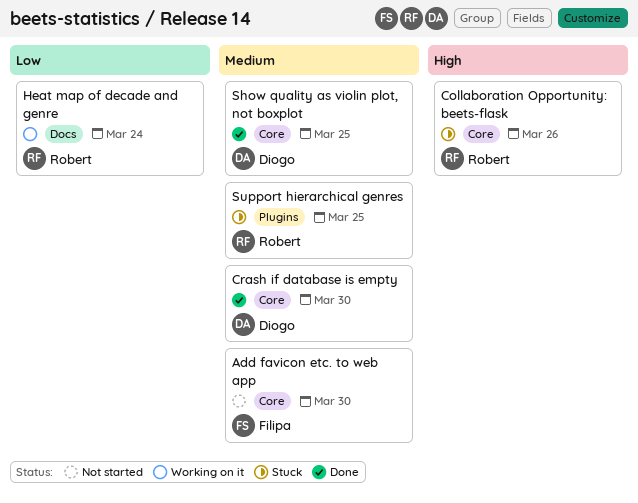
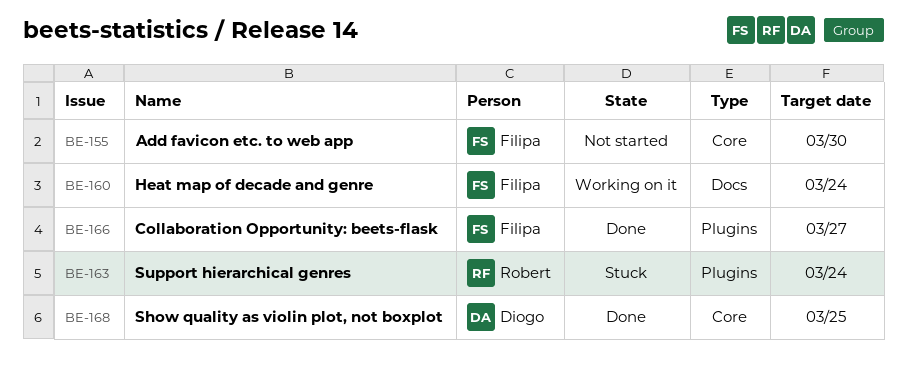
Collaboration Opportunity: beets-flask, status: Stuck -> Done
Collaboration Opportunity: beets-flask, owner: Robert -> Filipa
Collaboration Opportunity: beets-flask, label: Core -> Plugins
Collaboration Opportunity: beets-flask, due: Mar 26 -> Mar 27
Crash if database is empty: present -> none
Heat map of decade and genre, owner: Robert -> Filipa
Support hierarchical genres, due: Mar 25 -> Mar 24

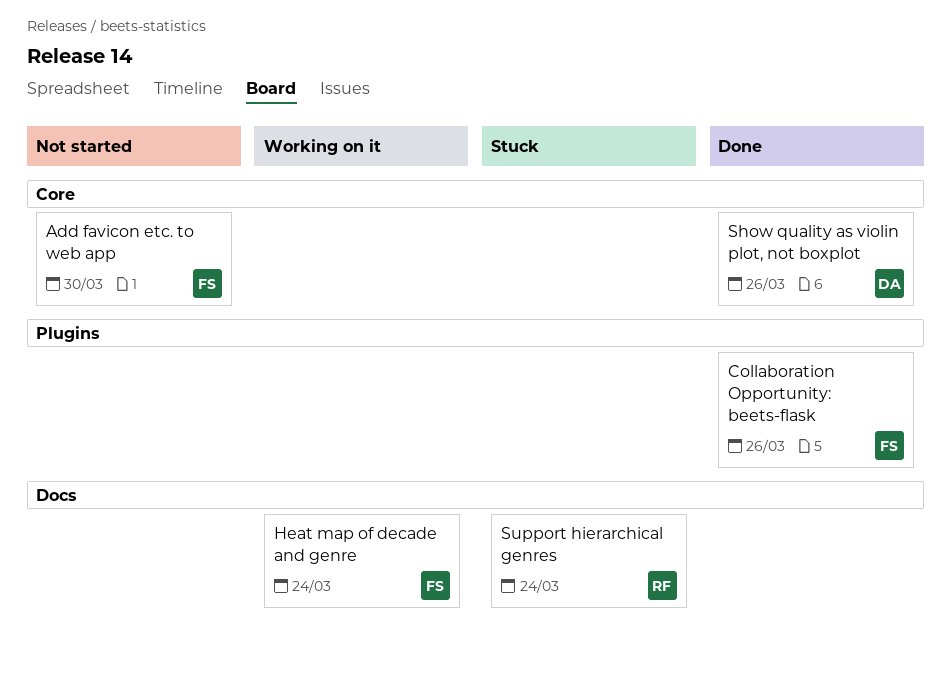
Collaboration Opportunity: beets-flask, due: Mar 27 -> Mar 26
Show quality as violin plot, not boxplot, due: Mar 25 -> Mar 26
Support hierarchical genres, label: Plugins -> Docs

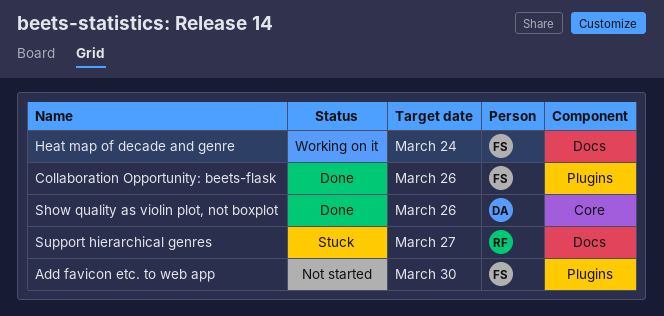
Add favicon etc. to web app, label: Core -> Plugins
Support hierarchical genres, due: Mar 24 -> Mar 27

